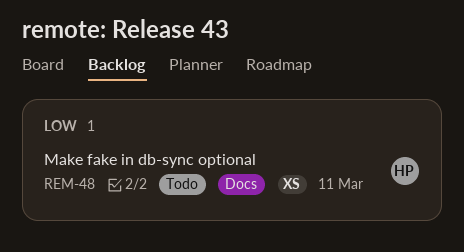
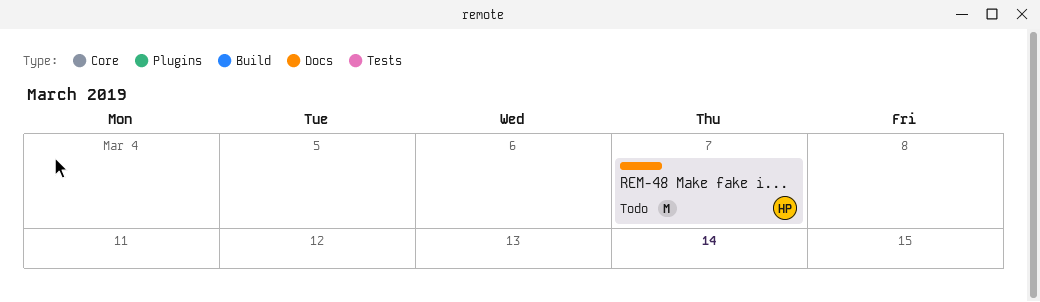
REM-48, estimate: XS -> M
REM-48, due: Mar 11 -> Mar 7

